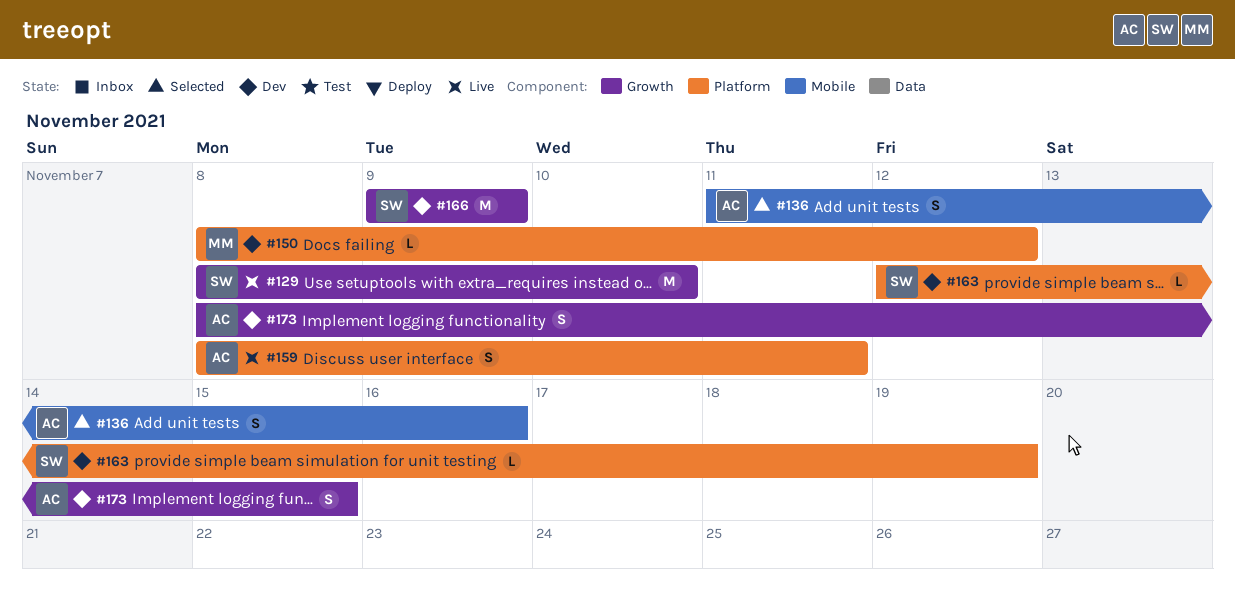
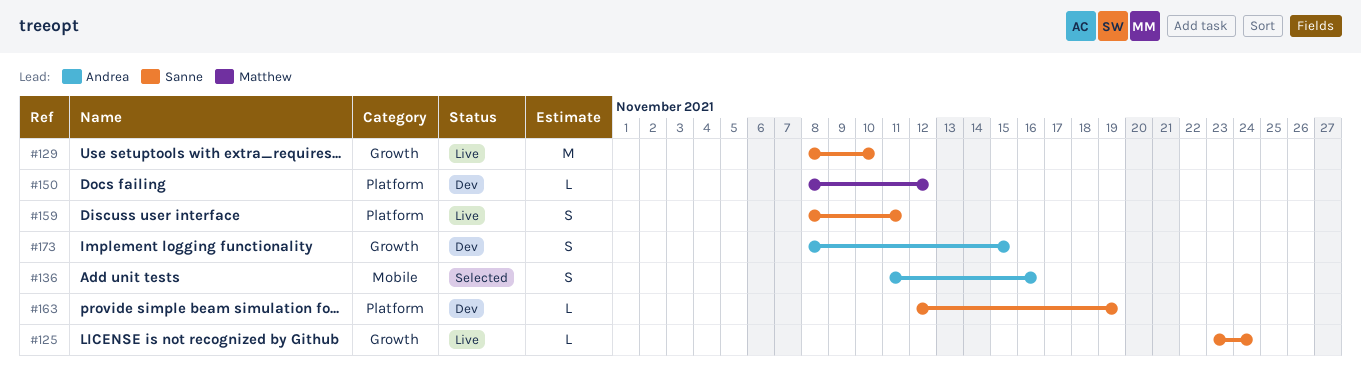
#125: none -> present
#159, owner: Andrea -> Sanne
#166: present -> none

